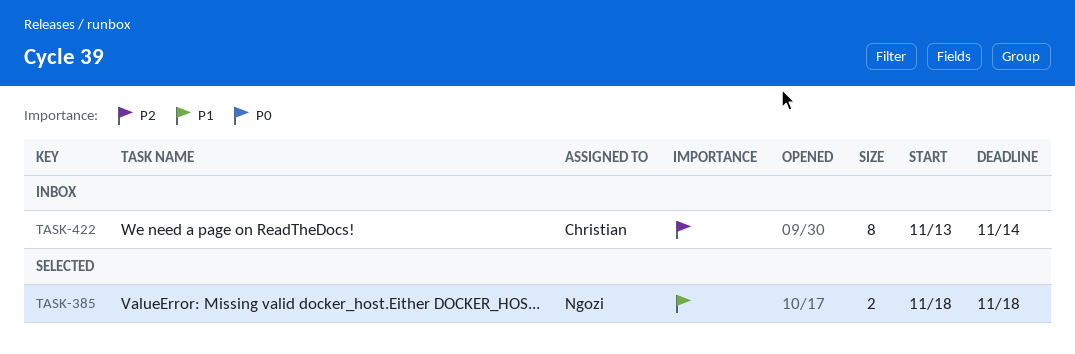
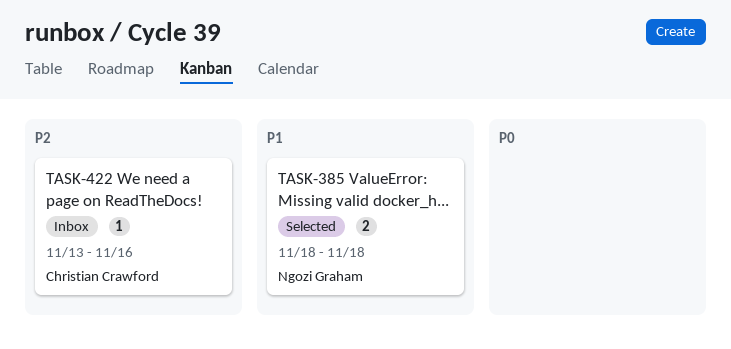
TASK-422, estimate: 8 -> 1
TASK-422, due: Nov 14 -> Nov 16

